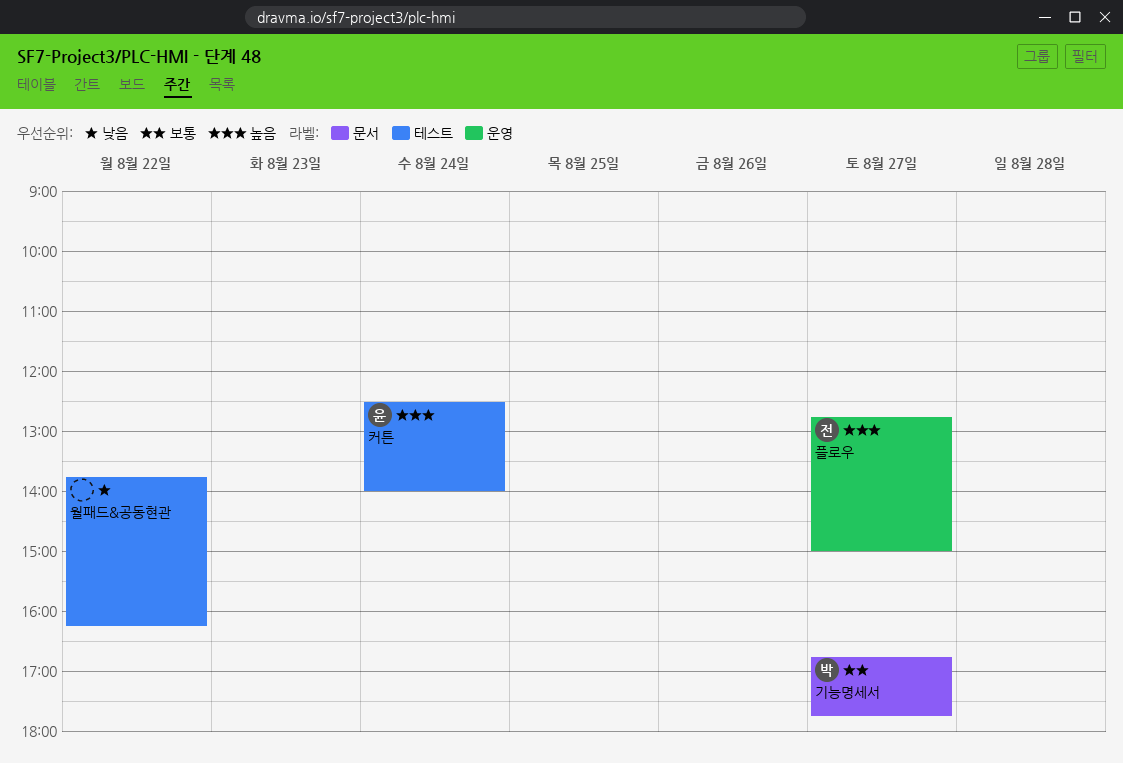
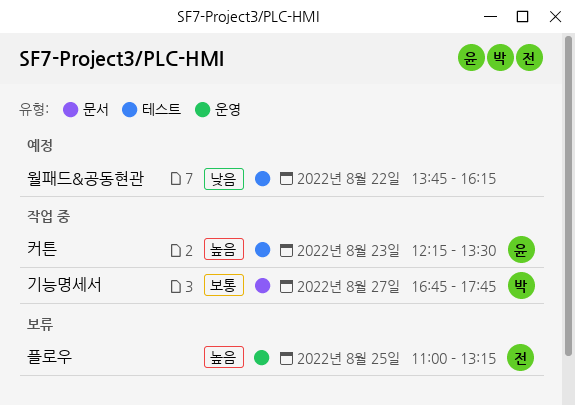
커튼, day: Aug 24 -> Aug 23
커튼, begins: 12:30 -> 12:15
커튼, ends: 14:00 -> 13:30
플로우, day: Aug 27 -> Aug 25
플로우, begins: 12:45 -> 11:00
플로우, ends: 15:00 -> 13:15

